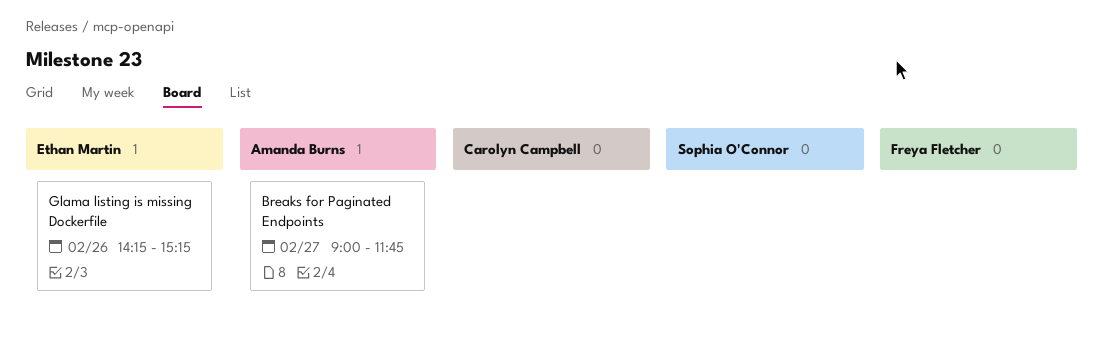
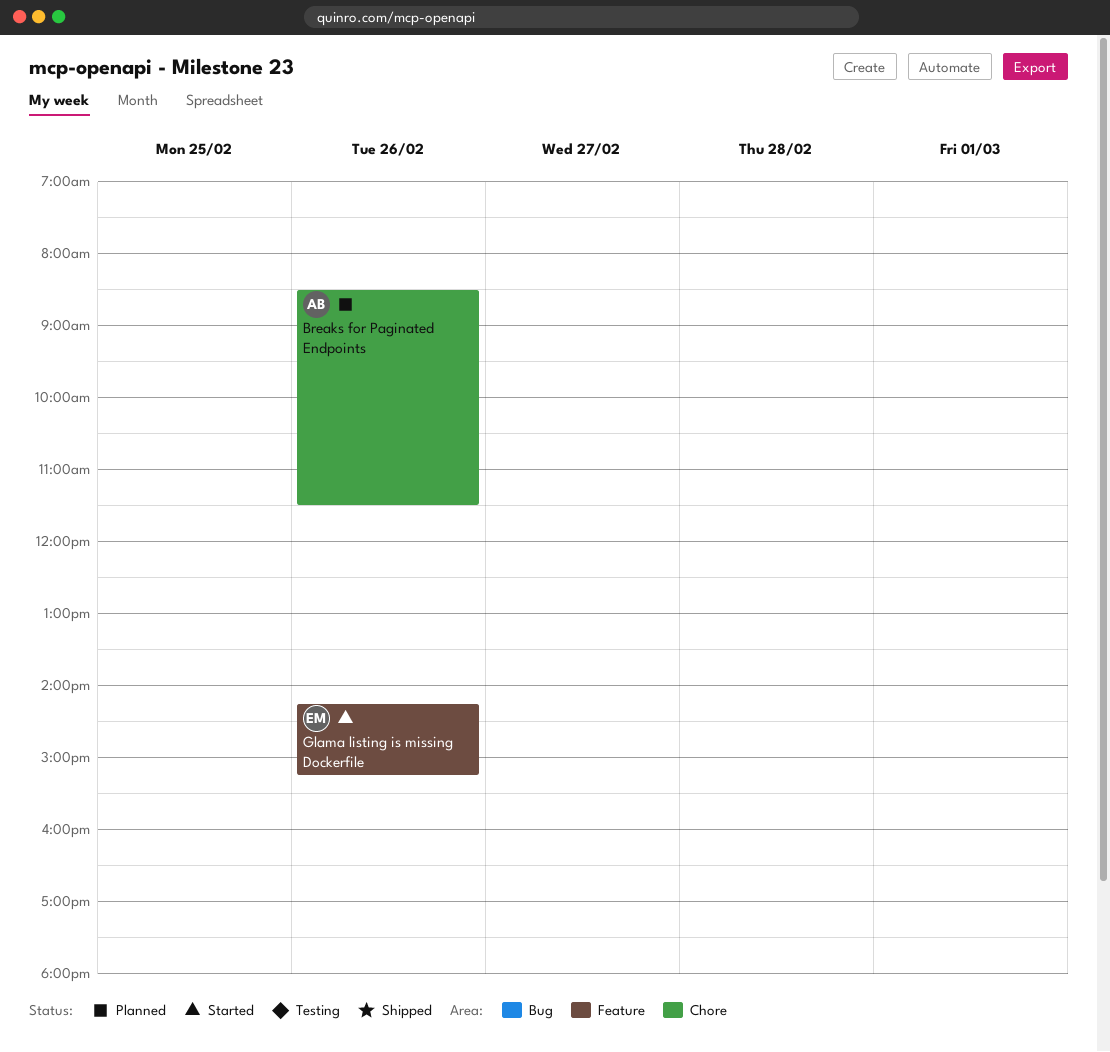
Breaks for Paginated Endpoints, day: Feb 27 -> Feb 26
Breaks for Paginated Endpoints, begins: 09:00 -> 08:30
Breaks for Paginated Endpoints, ends: 11:45 -> 11:30

